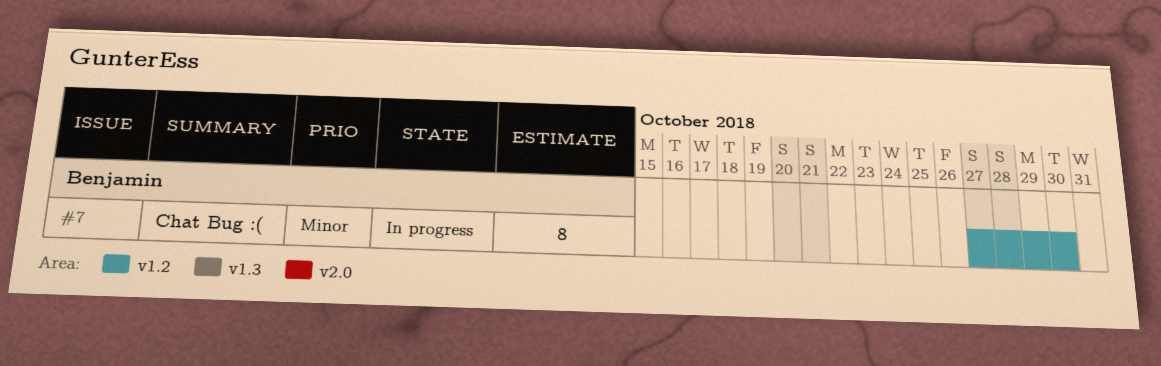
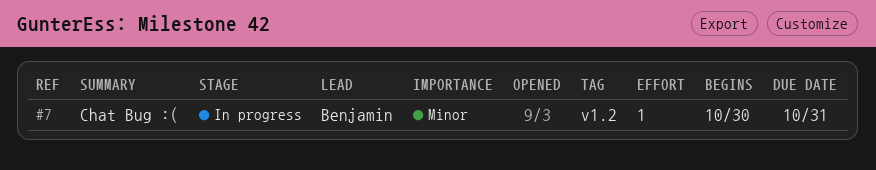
#7, estimate: 8 -> 1
#7, start: Oct 27 -> Oct 30
#7, due: Oct 30 -> Oct 31

